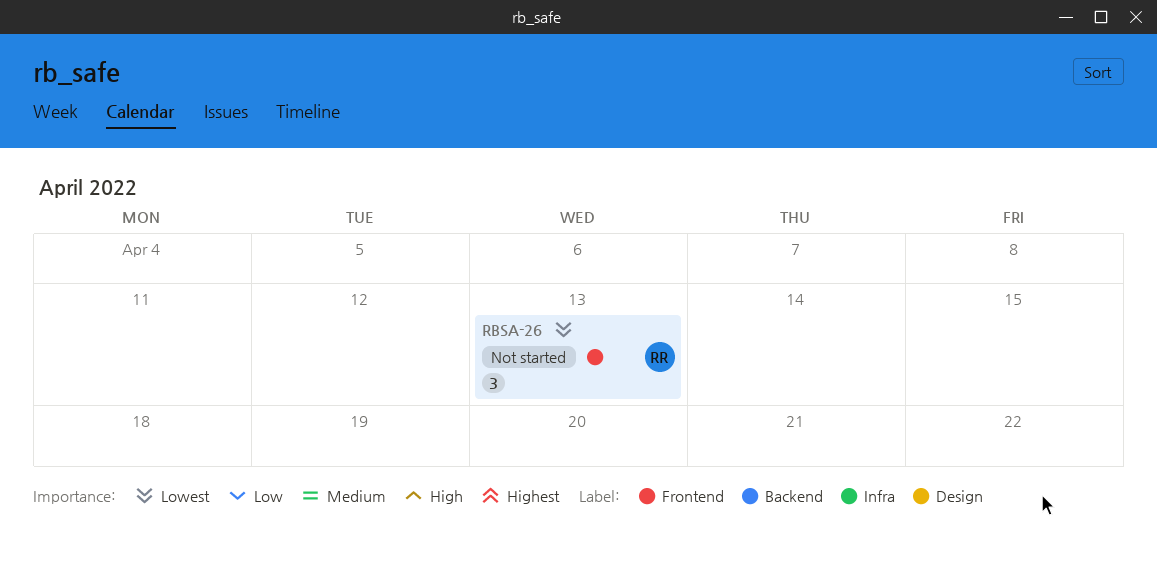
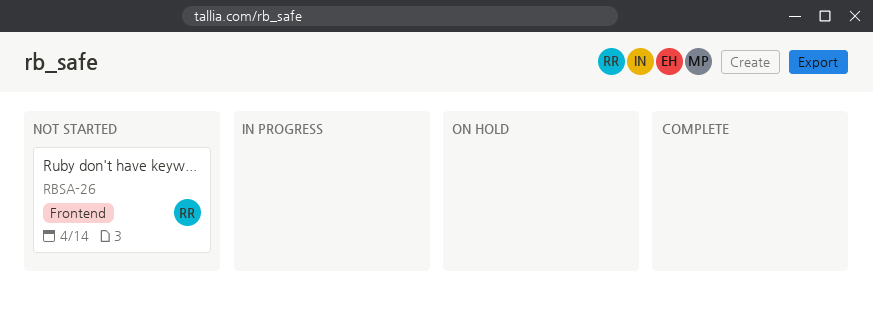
RBSA-26, due: Apr 13 -> Apr 14

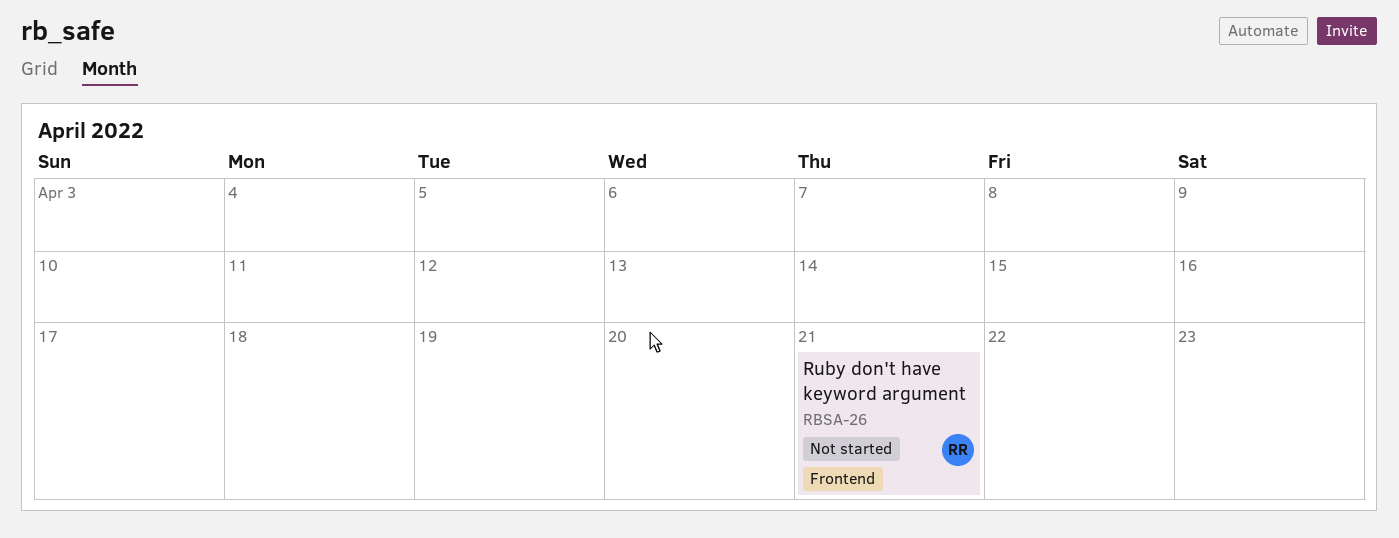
RBSA-26, due: Apr 14 -> Apr 21

